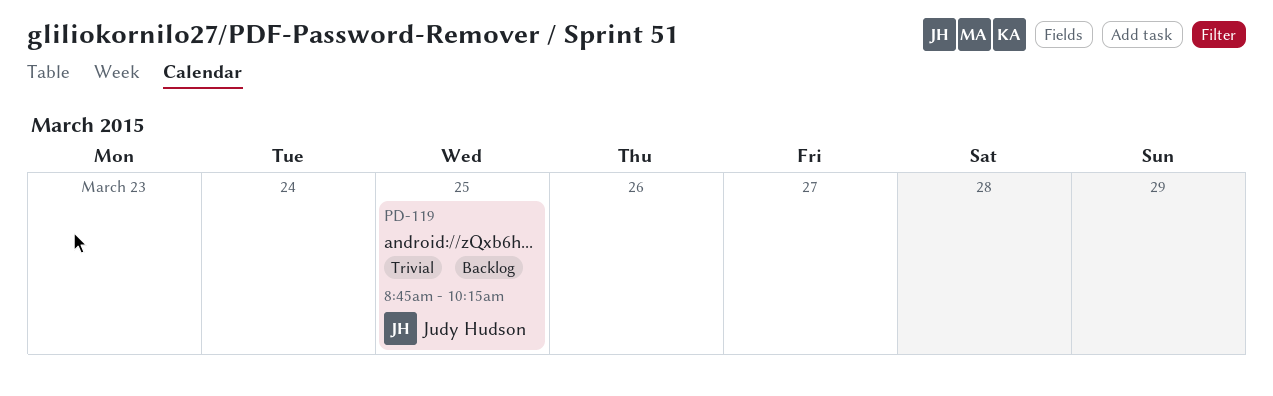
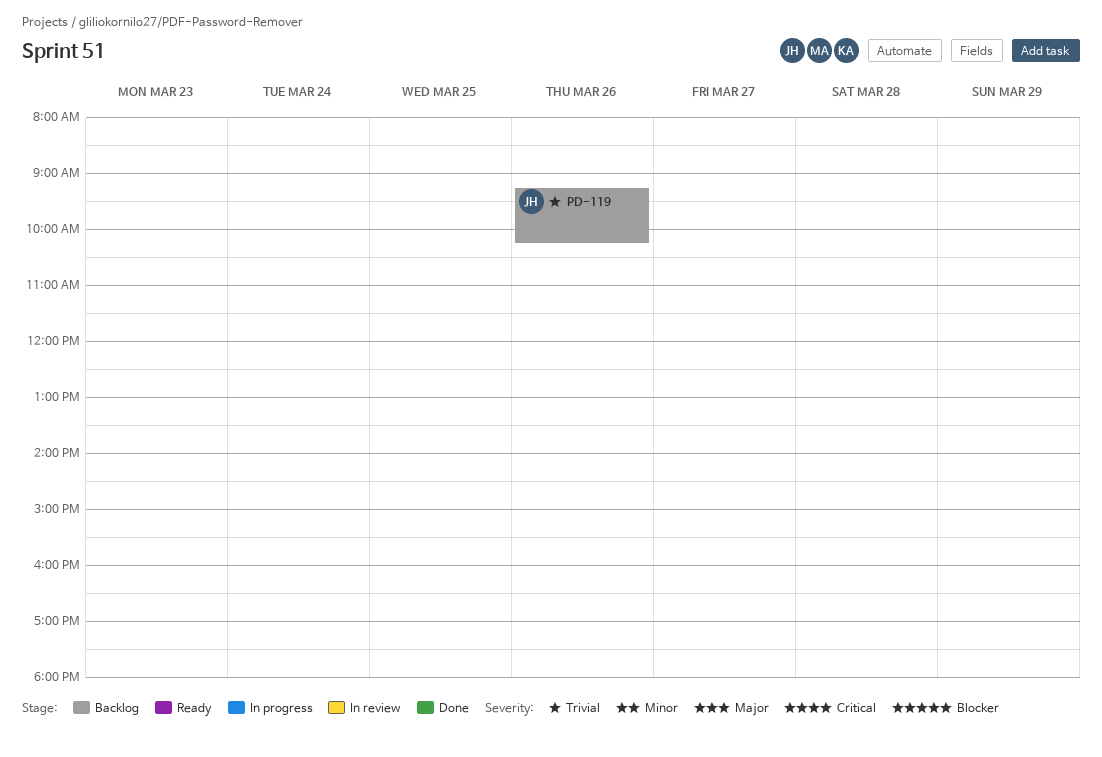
PD-119, day: Mar 25 -> Mar 26
PD-119, begins: 08:45 -> 09:15

